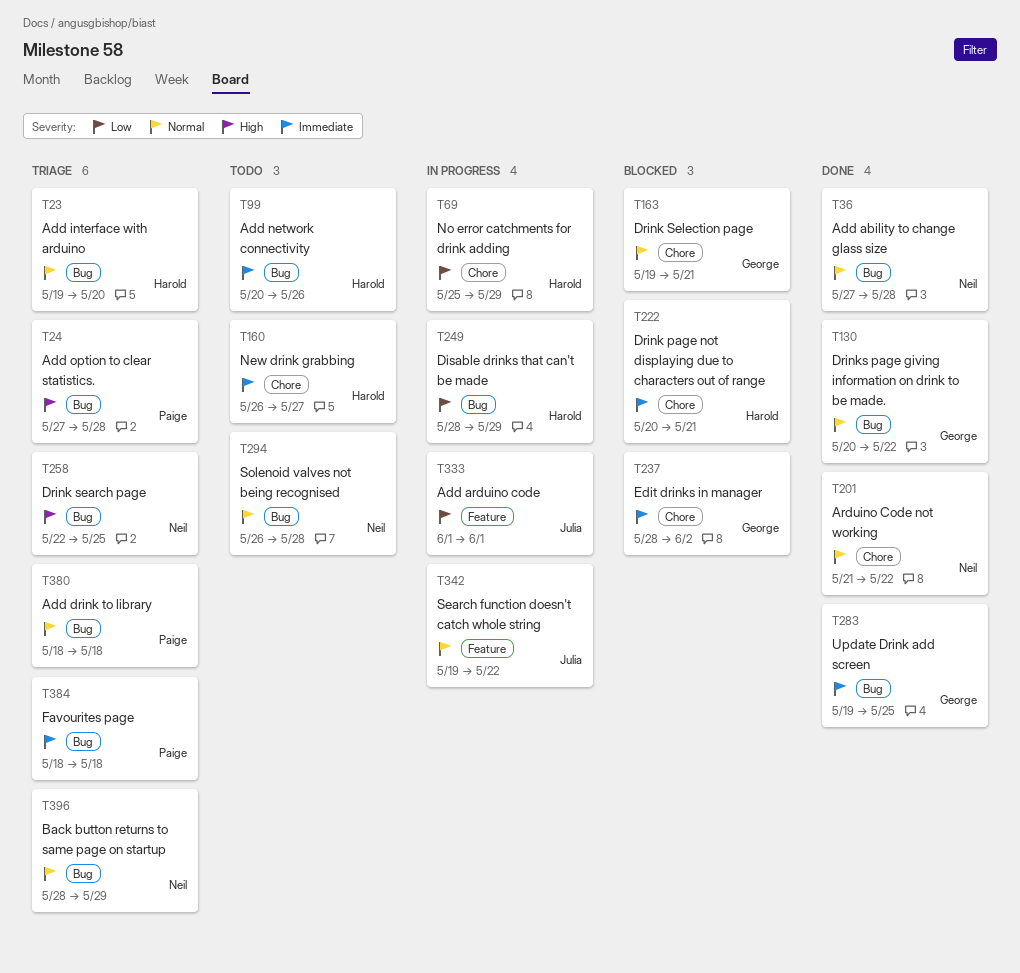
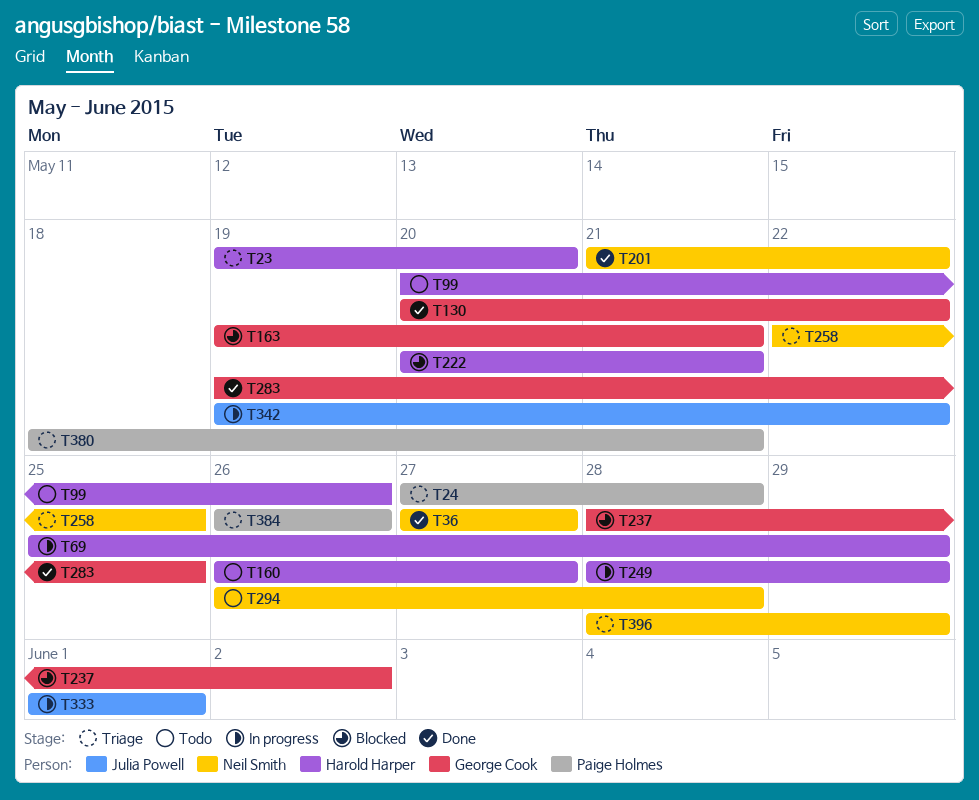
T36, due: May 28 -> May 27
T380, due: May 18 -> May 21
T384, start: May 18 -> May 26
T384, due: May 18 -> May 26

